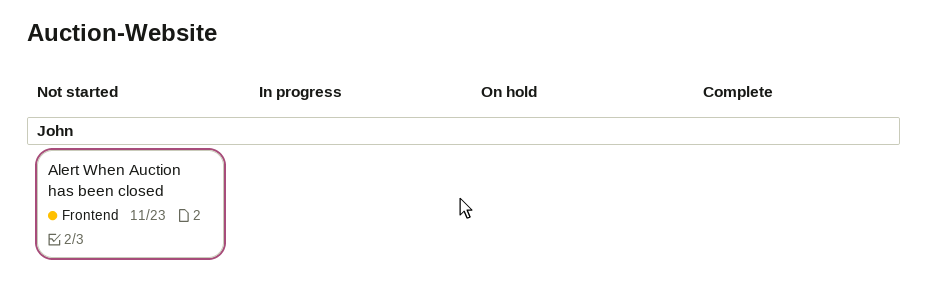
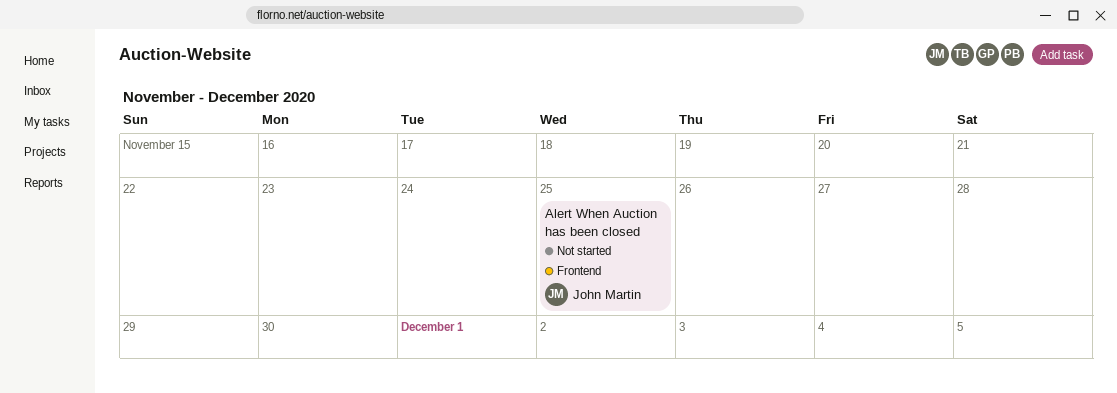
Alert When Auction has been closed, due: Nov 23 -> Nov 25

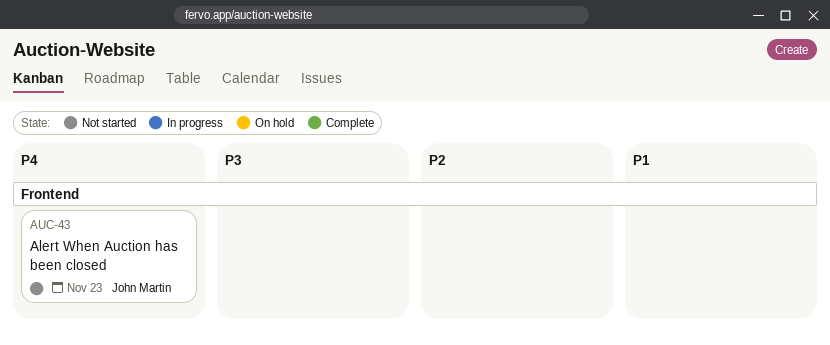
Alert When Auction has been closed, due: Nov 25 -> Nov 23

